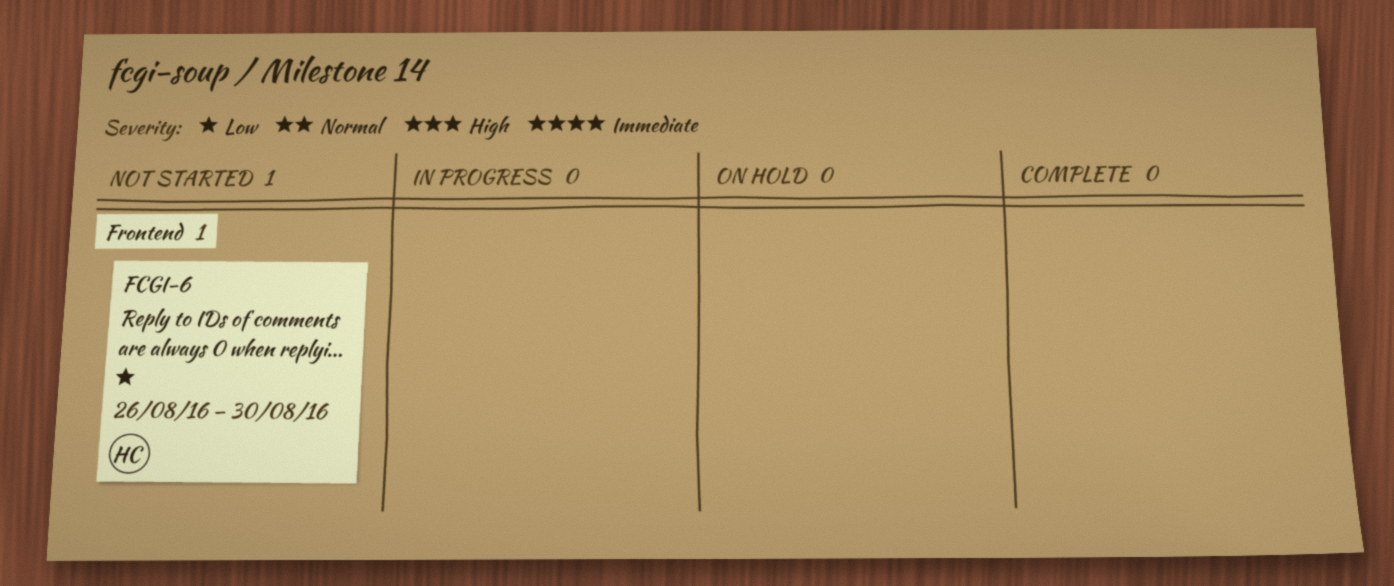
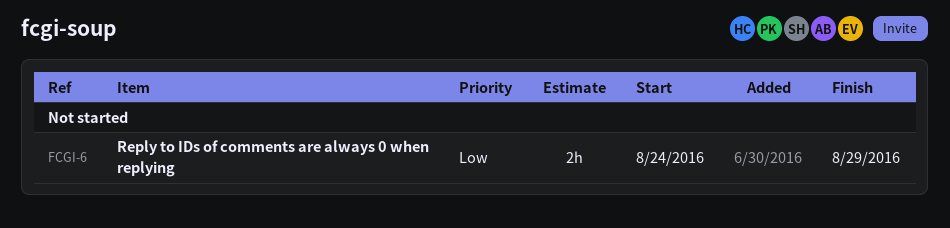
FCGI-6, start: Aug 26 -> Aug 24
FCGI-6, due: Aug 30 -> Aug 29

